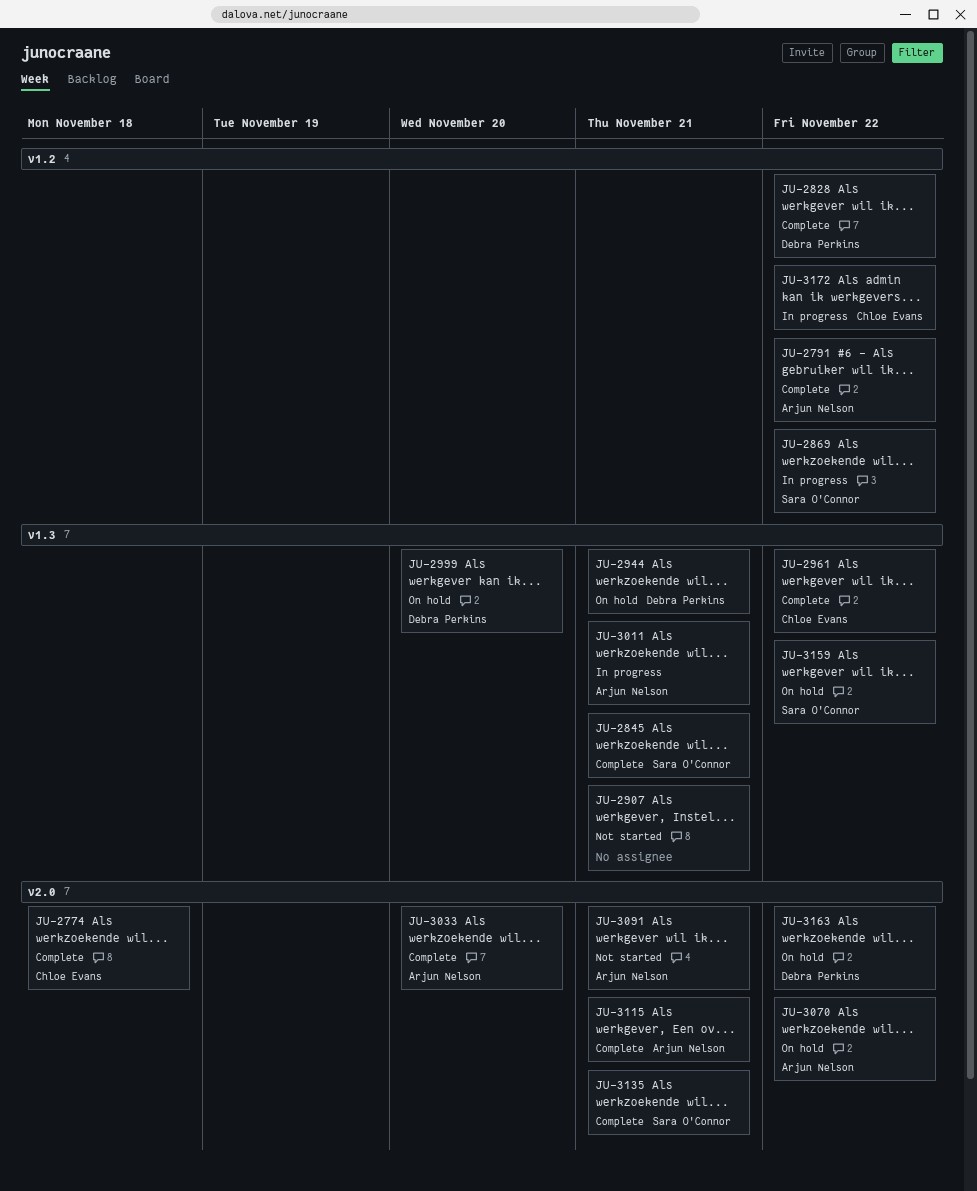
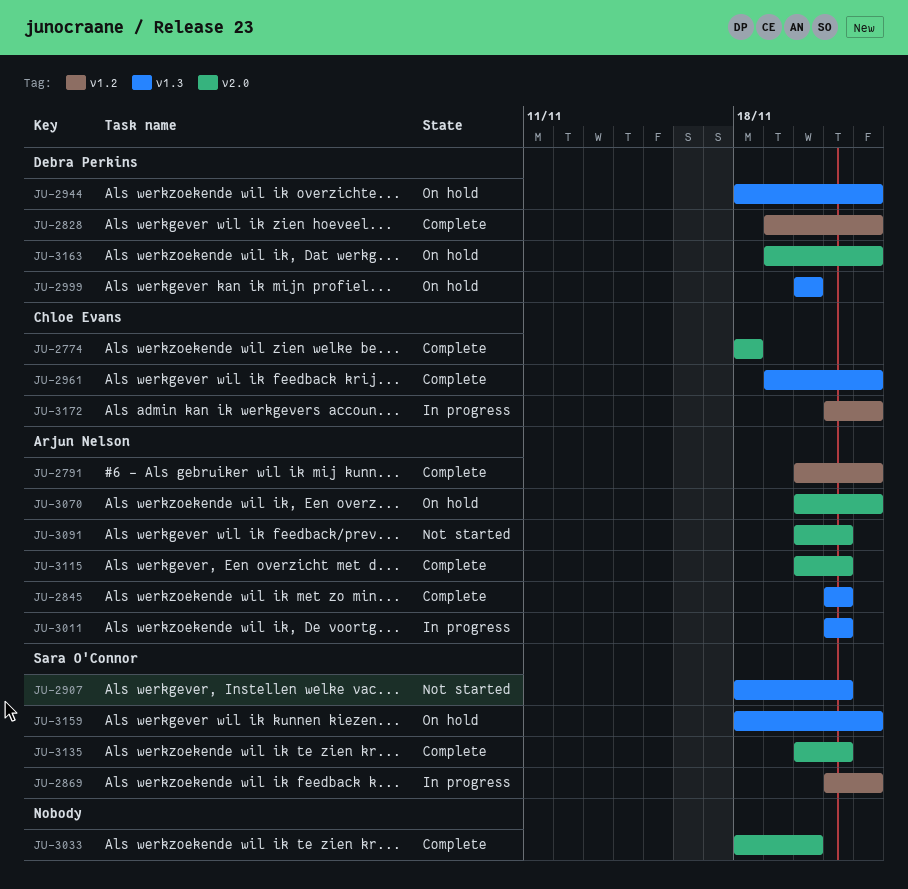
JU-2845, owner: Sara O'Connor -> Arjun Nelson
JU-2907, owner: none -> Sara O'Connor
JU-2944, due: Nov 21 -> Nov 22
JU-3033, owner: Arjun Nelson -> none

